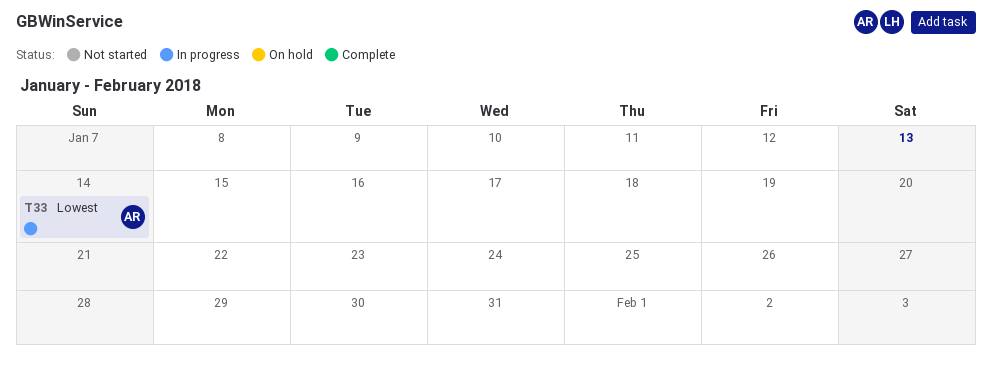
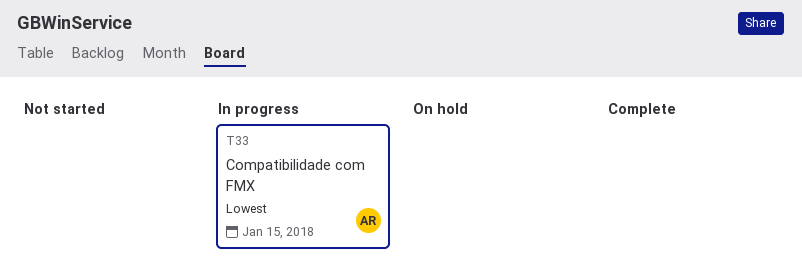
T33, due: Jan 14 -> Jan 15

